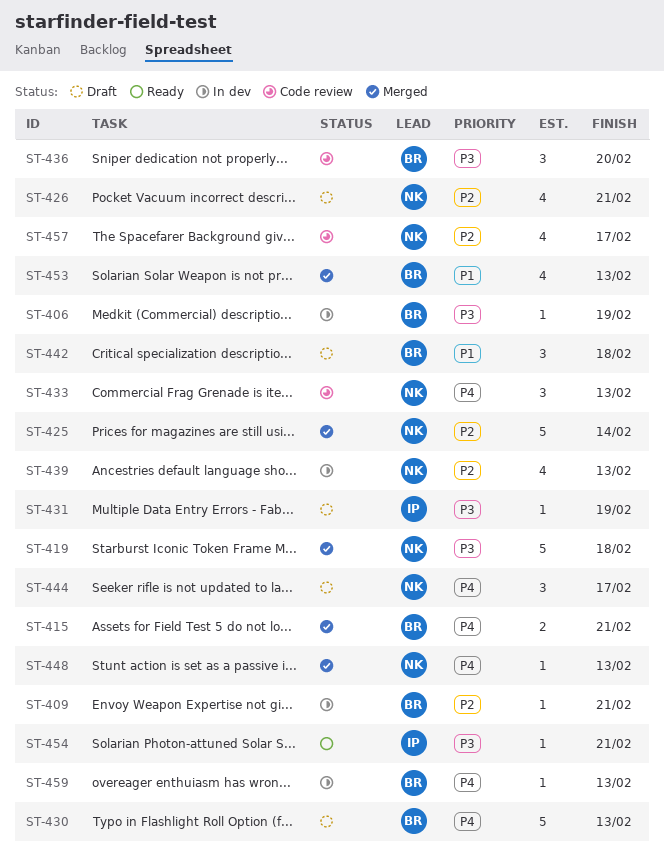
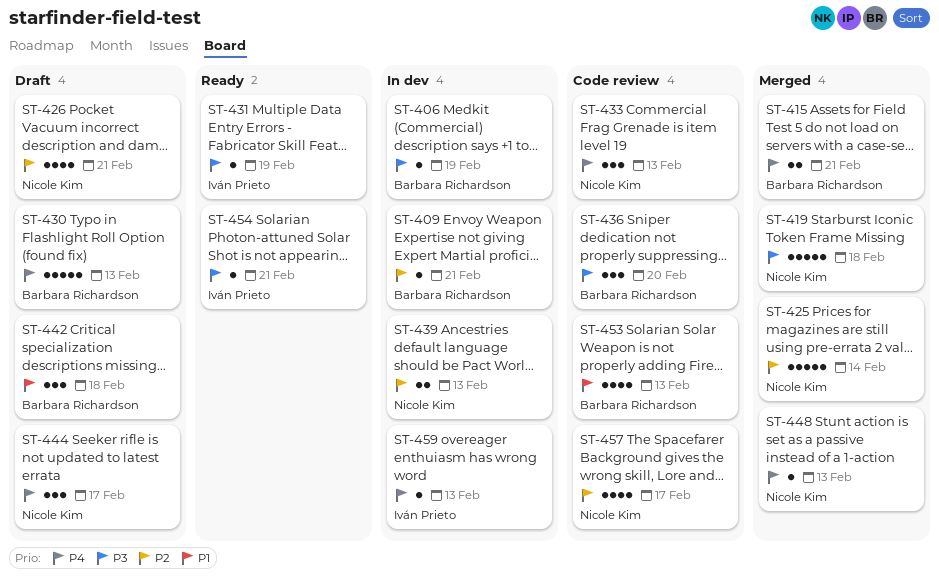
ST-431, status: Draft -> Ready
ST-439, estimate: 4 -> 2
ST-453, status: Merged -> Code review
ST-459, owner: Barbara Richardson -> Iván Prieto

